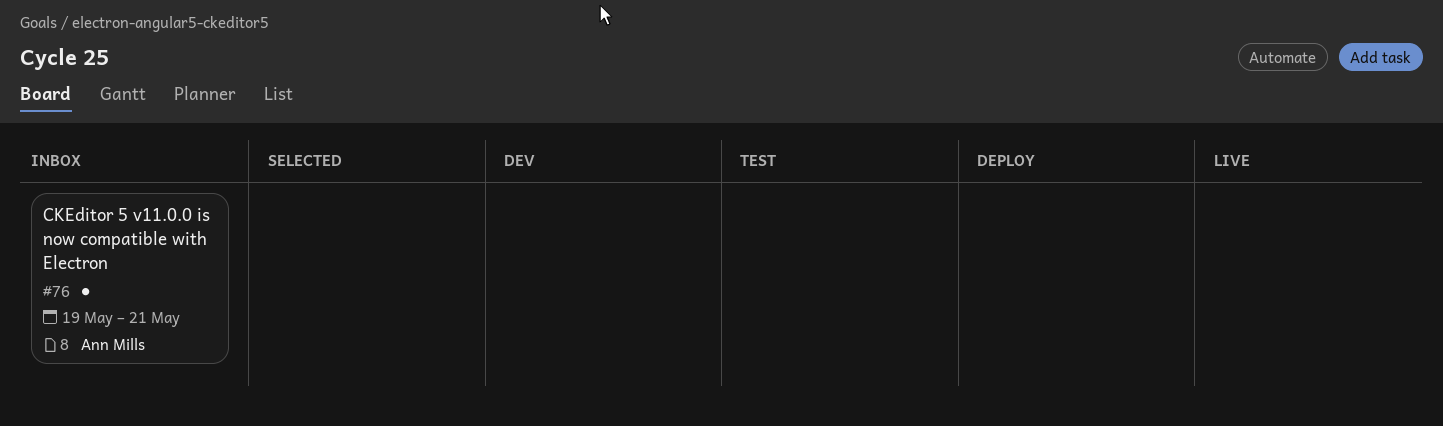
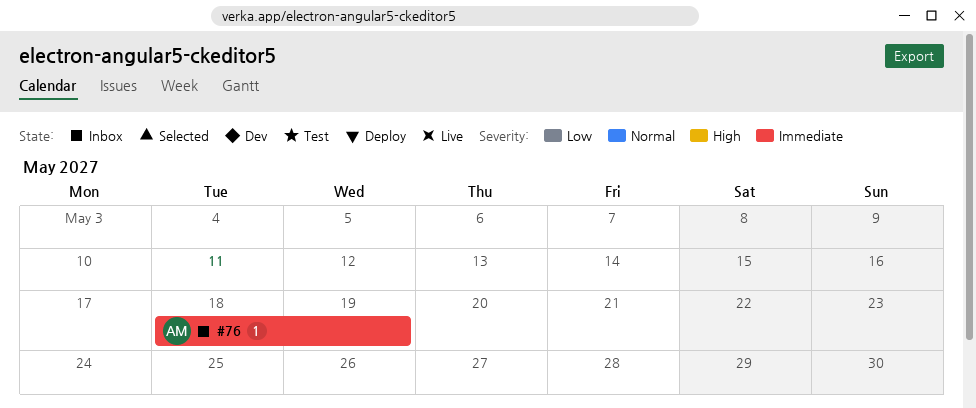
#76, start: May 19 -> May 18
#76, due: May 21 -> May 19

